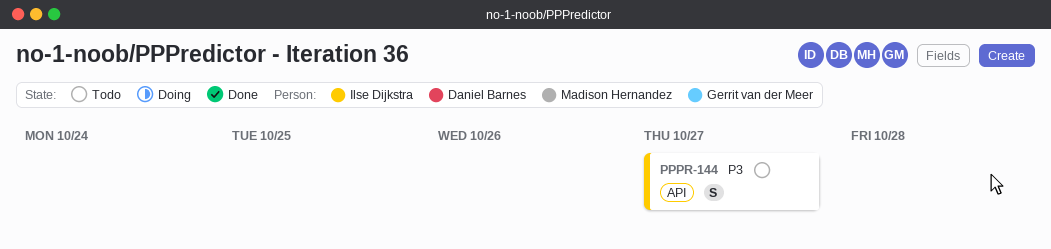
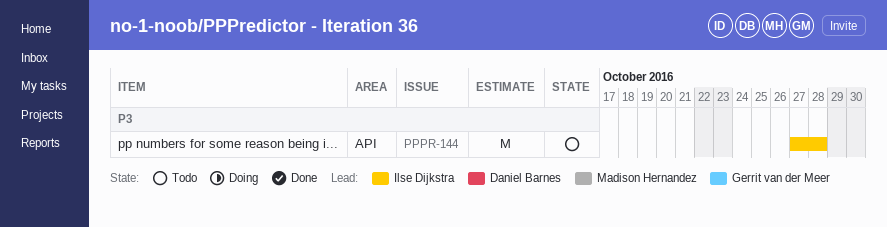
PPPR-144, estimate: S -> M
PPPR-144, due: Oct 27 -> Oct 28

